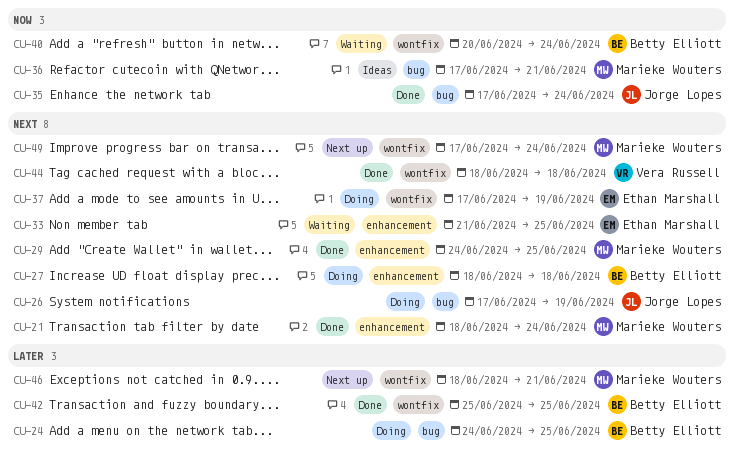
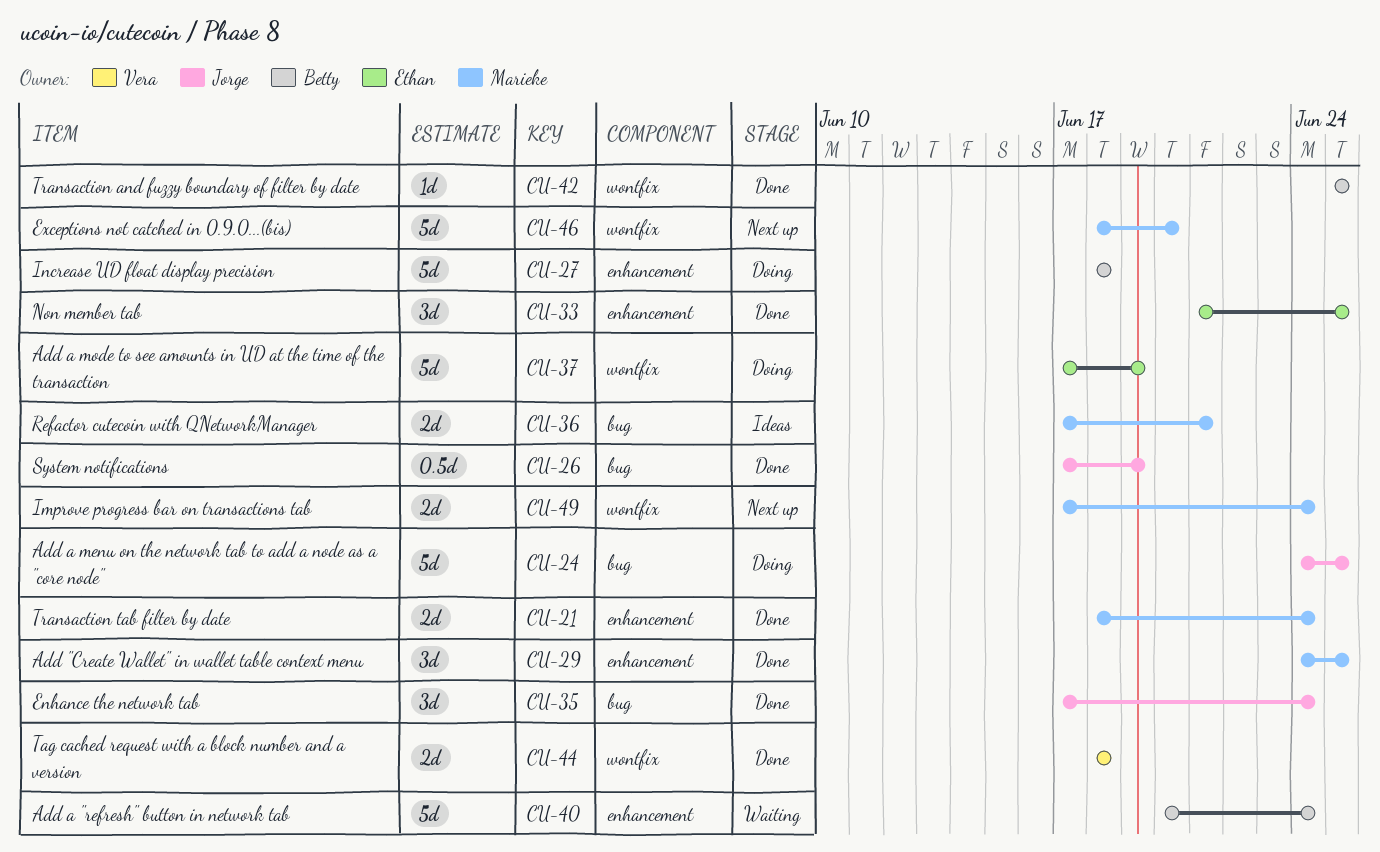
CU-24, owner: Betty Elliott -> Jorge Lopes
CU-26, status: Doing -> Done
CU-33, status: Waiting -> Done
CU-40, label: wontfix -> enhancement
CU-46, due: Jun 21 -> Jun 20

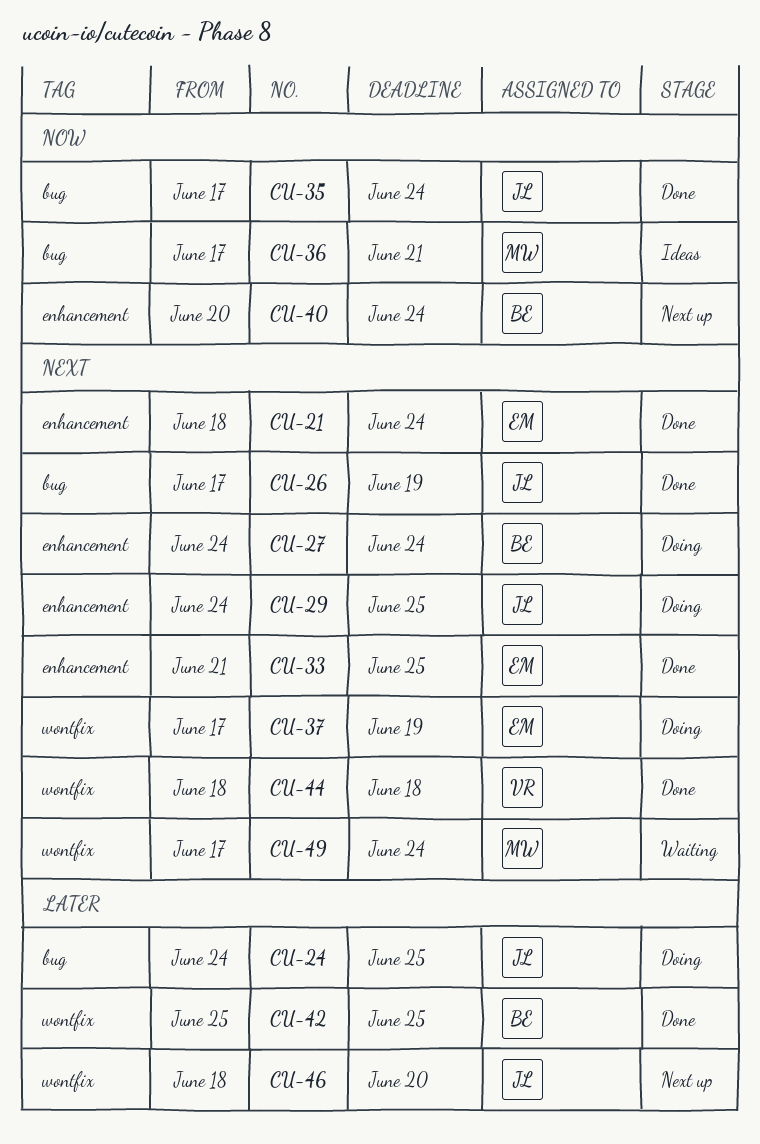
CU-21, owner: Marieke -> Ethan
CU-27, start: Jun 18 -> Jun 24
CU-27, due: Jun 18 -> Jun 24
CU-29, status: Done -> Doing
CU-29, owner: Marieke -> Jorge
CU-40, status: Waiting -> Next up
CU-46, owner: Marieke -> Jorge
CU-49, status: Next up -> Waiting

